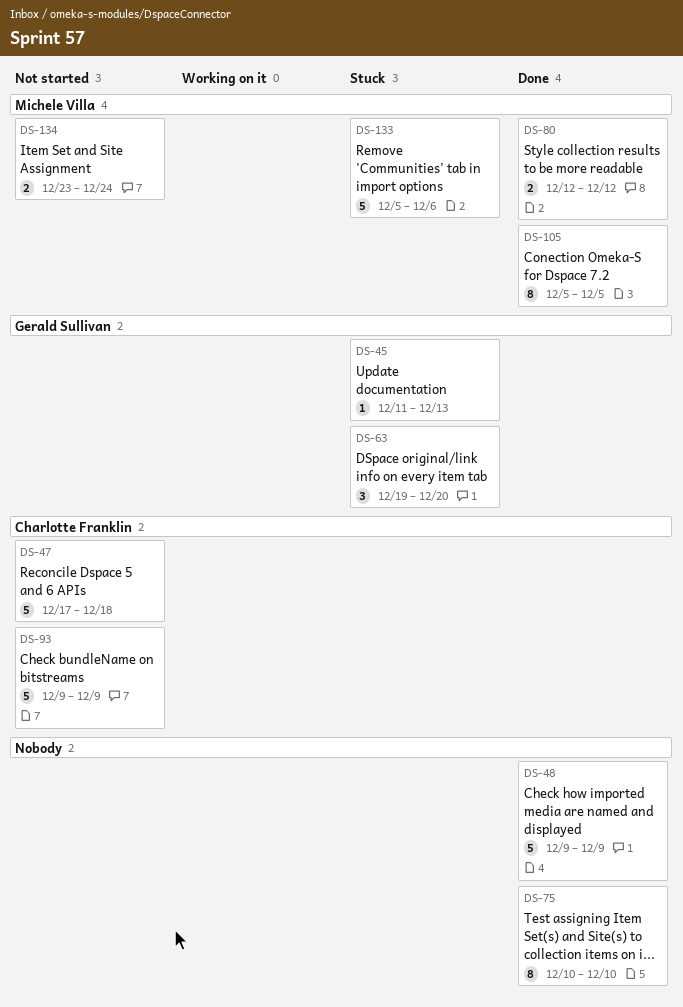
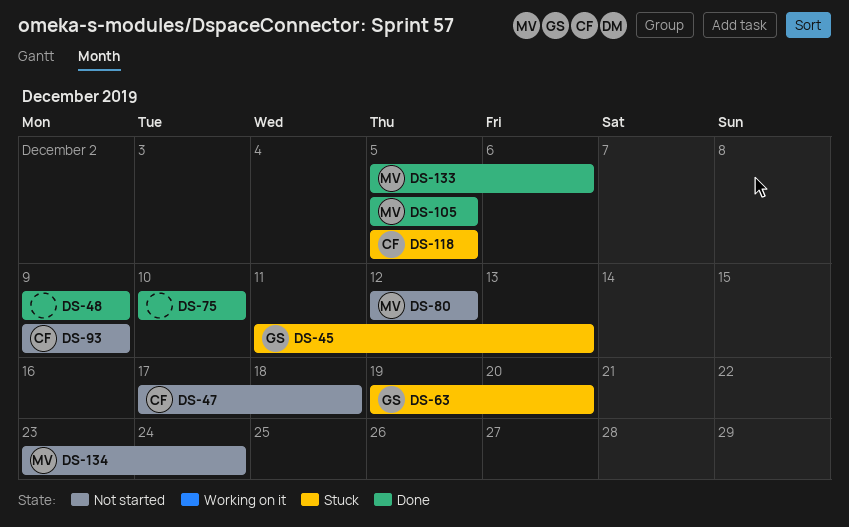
DS-80, status: Done -> Not started
DS-118: none -> present
DS-133, status: Stuck -> Done

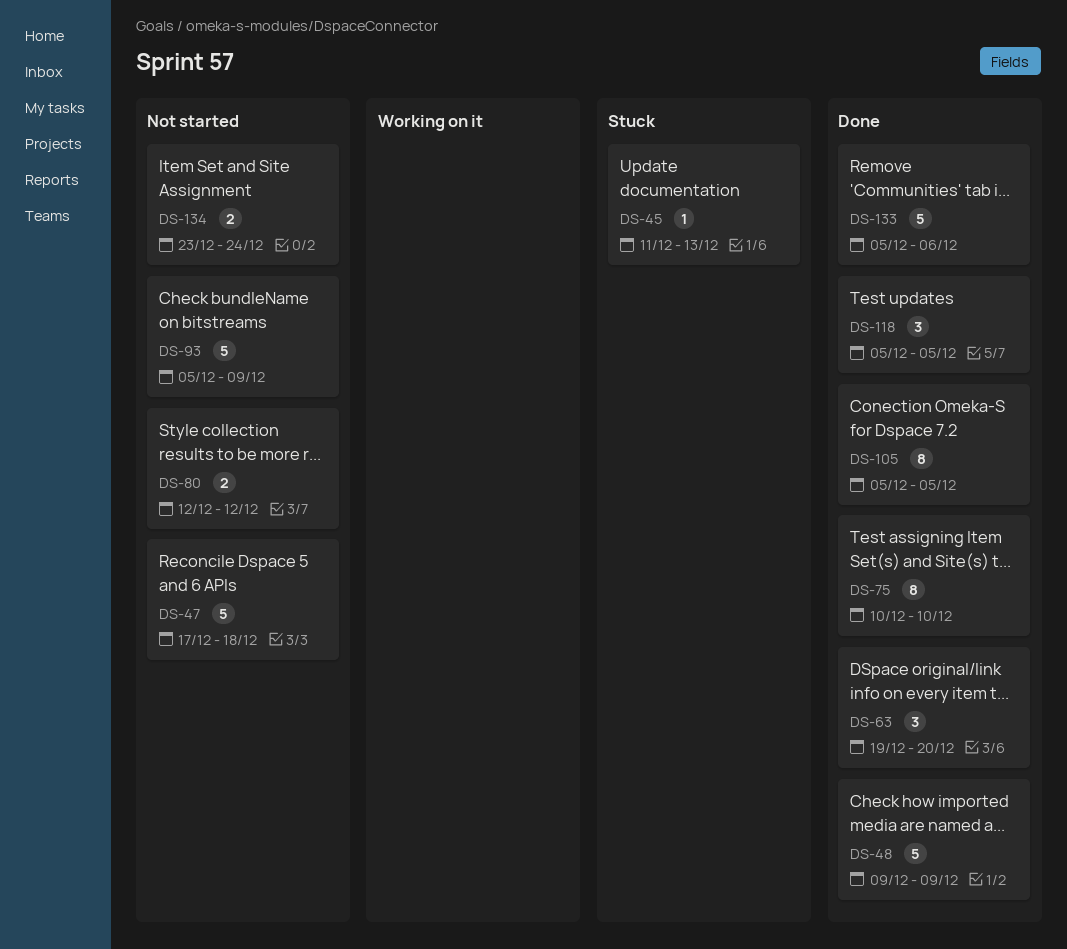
DS-63, status: Stuck -> Done
DS-93, start: Dec 9 -> Dec 5
DS-118, status: Stuck -> Done

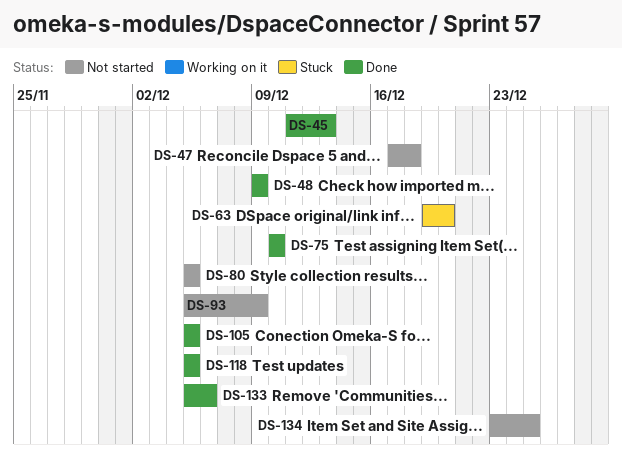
DS-45, status: Stuck -> Done
DS-63, status: Done -> Stuck
DS-80, start: Dec 12 -> Dec 5
DS-80, due: Dec 12 -> Dec 5
DS-134, due: Dec 24 -> Dec 25

